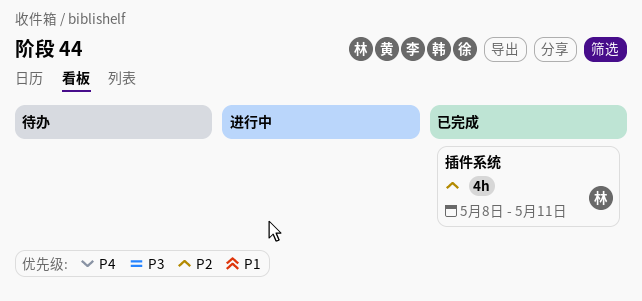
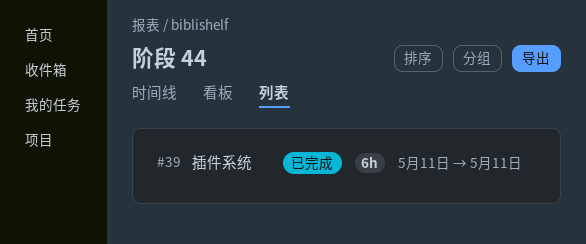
插件系统, estimate: 4h -> 6h
插件系统, start: May 8 -> May 11

